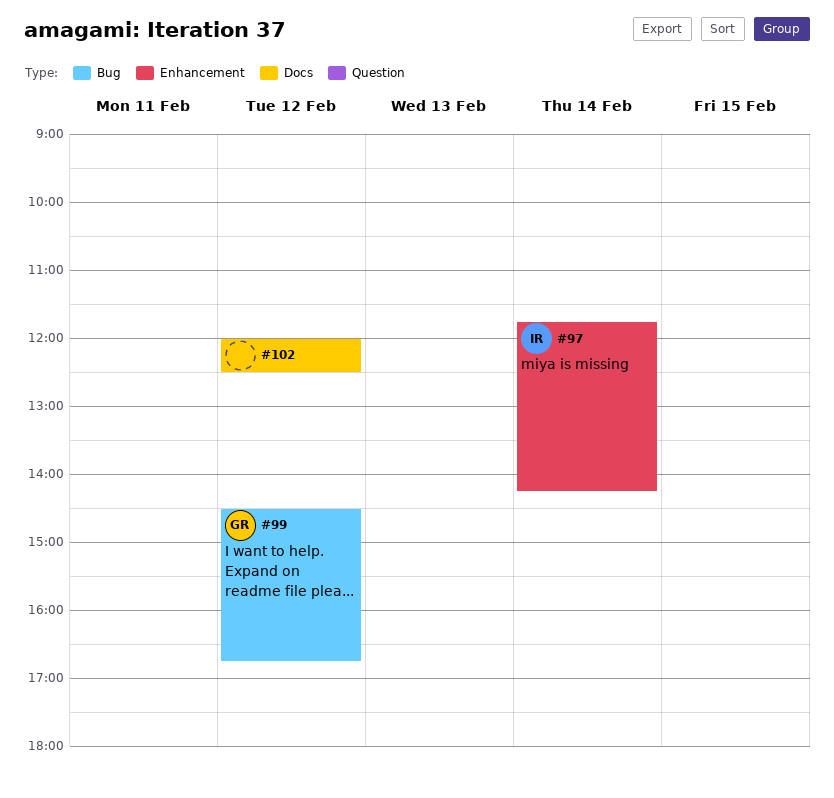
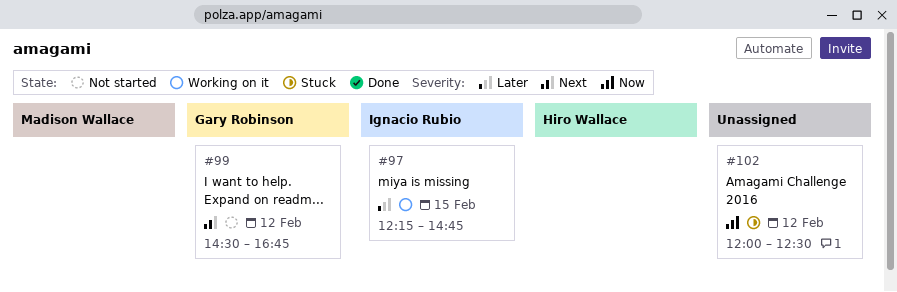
#97, day: Feb 14 -> Feb 15
#97, begins: 11:45 -> 12:15
#97, ends: 14:15 -> 14:45

